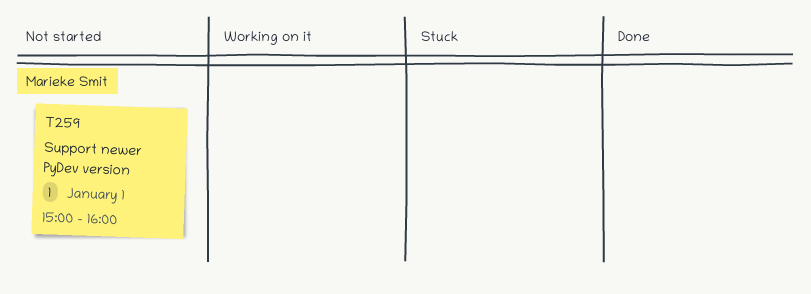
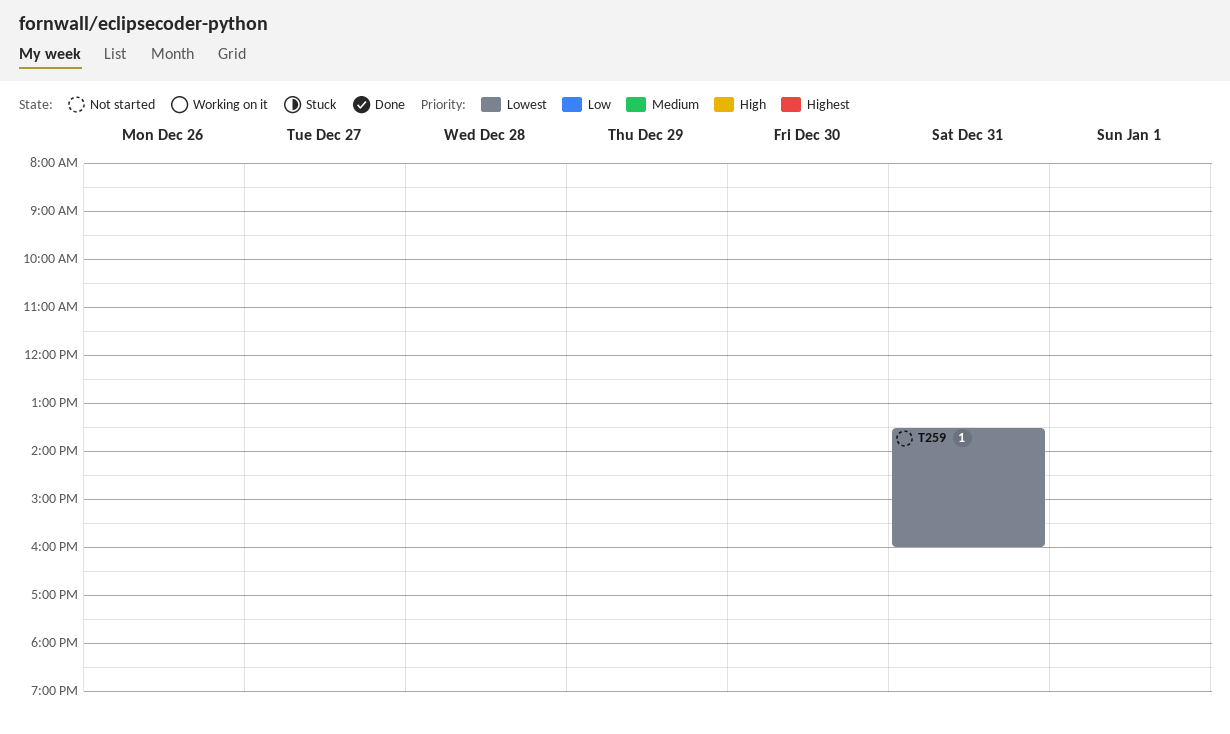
T259, day: Jan 1 -> Dec 31
T259, begins: 15:00 -> 13:30

